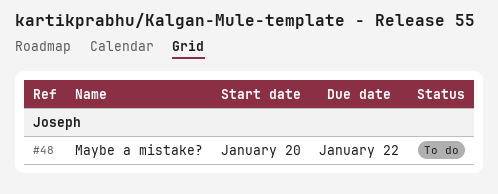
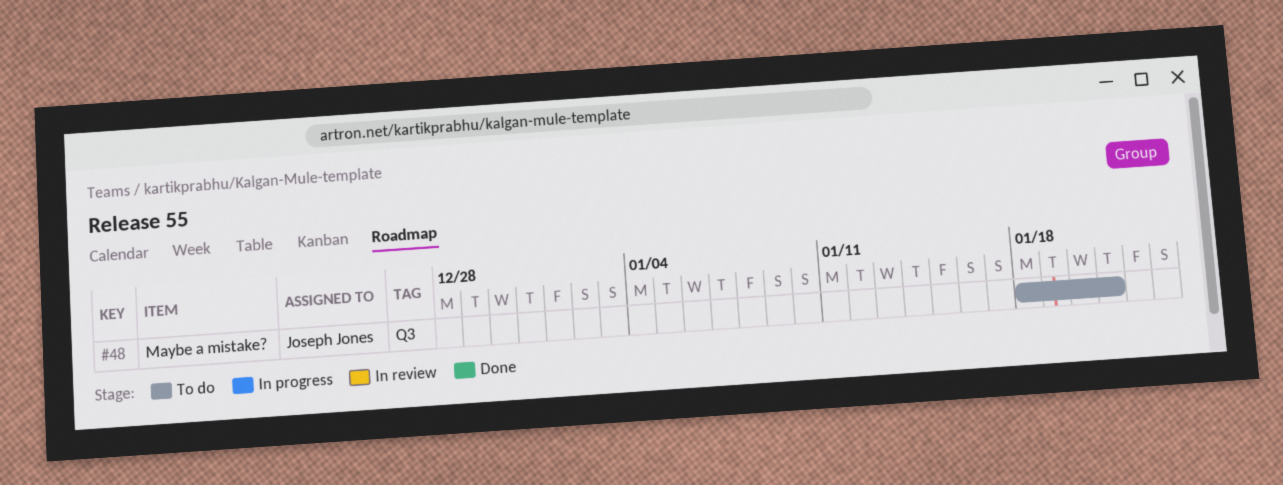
#48, start: Jan 20 -> Jan 18
#48, due: Jan 22 -> Jan 21

